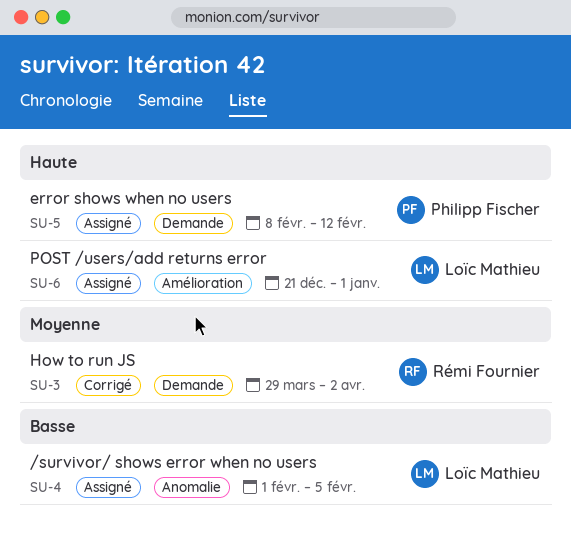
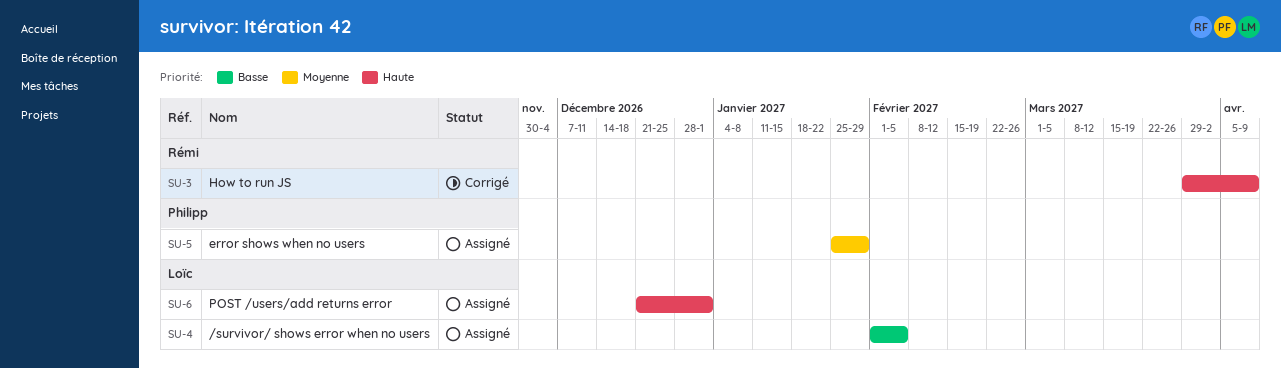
SU-3, priority: Moyenne -> Haute
SU-3, due: Apr 2 -> Apr 9
SU-5, priority: Haute -> Moyenne
SU-5, start: Feb 8 -> Jan 25
SU-5, due: Feb 12 -> Jan 29

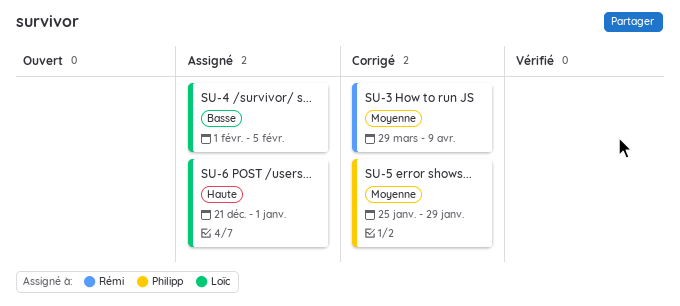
SU-3, priority: Haute -> Moyenne
SU-5, status: Assigné -> Corrigé

